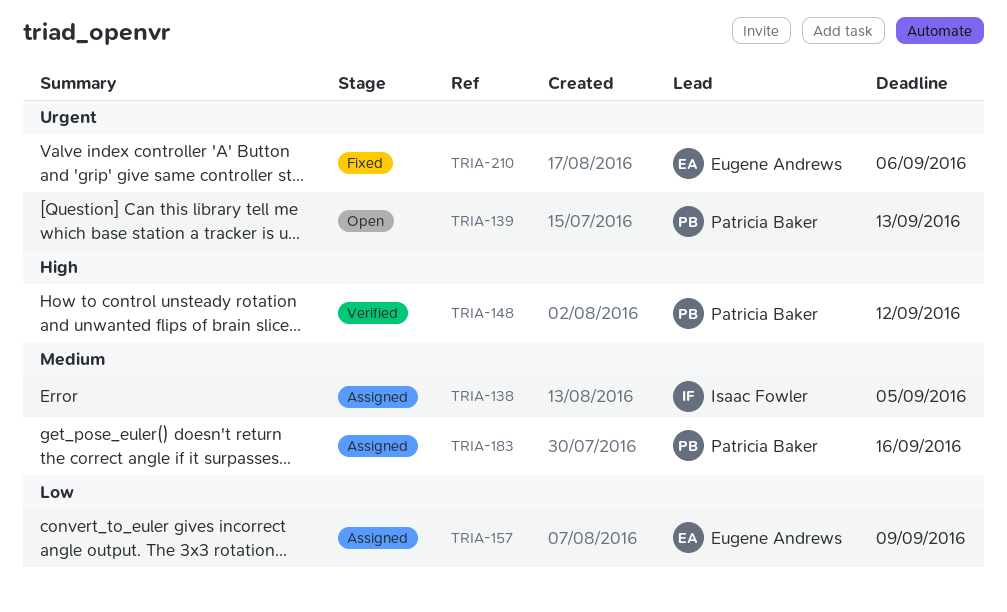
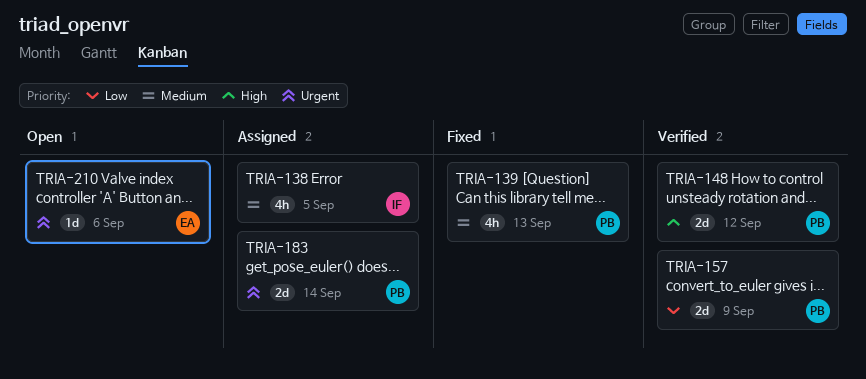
TRIA-139, status: Open -> Fixed
TRIA-139, priority: Urgent -> Medium
TRIA-157, status: Assigned -> Verified
TRIA-157, owner: Eugene Andrews -> Patricia Baker
TRIA-183, priority: Medium -> Urgent
TRIA-183, due: Sep 16 -> Sep 14
TRIA-210, status: Fixed -> Open

